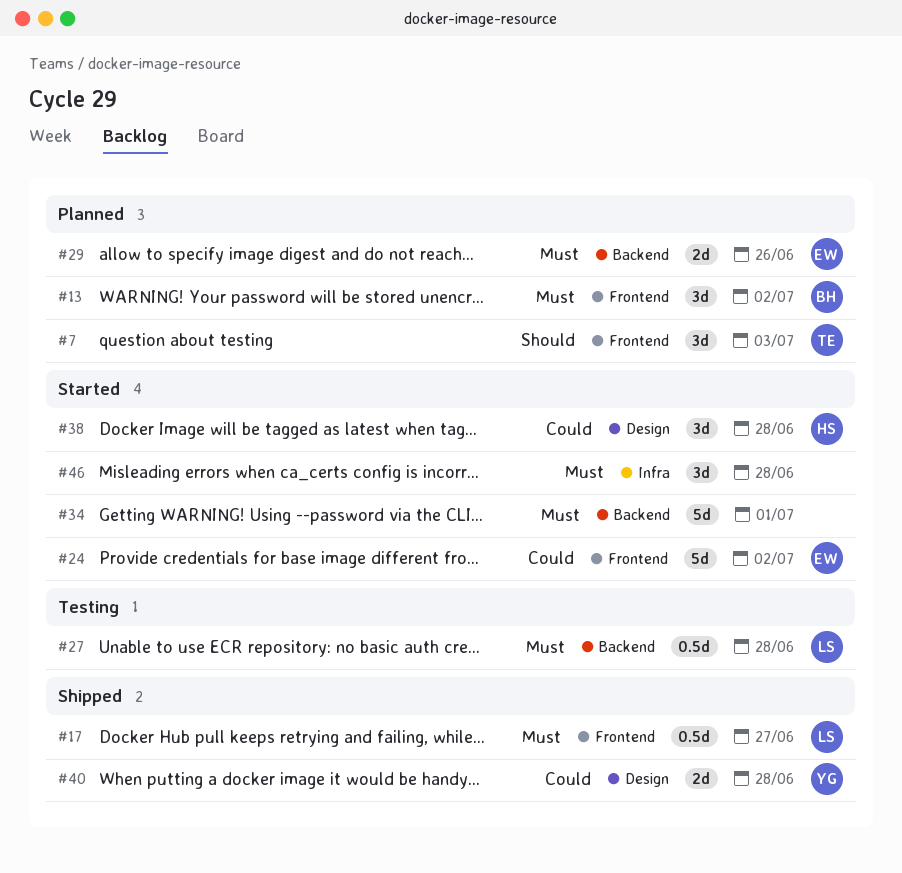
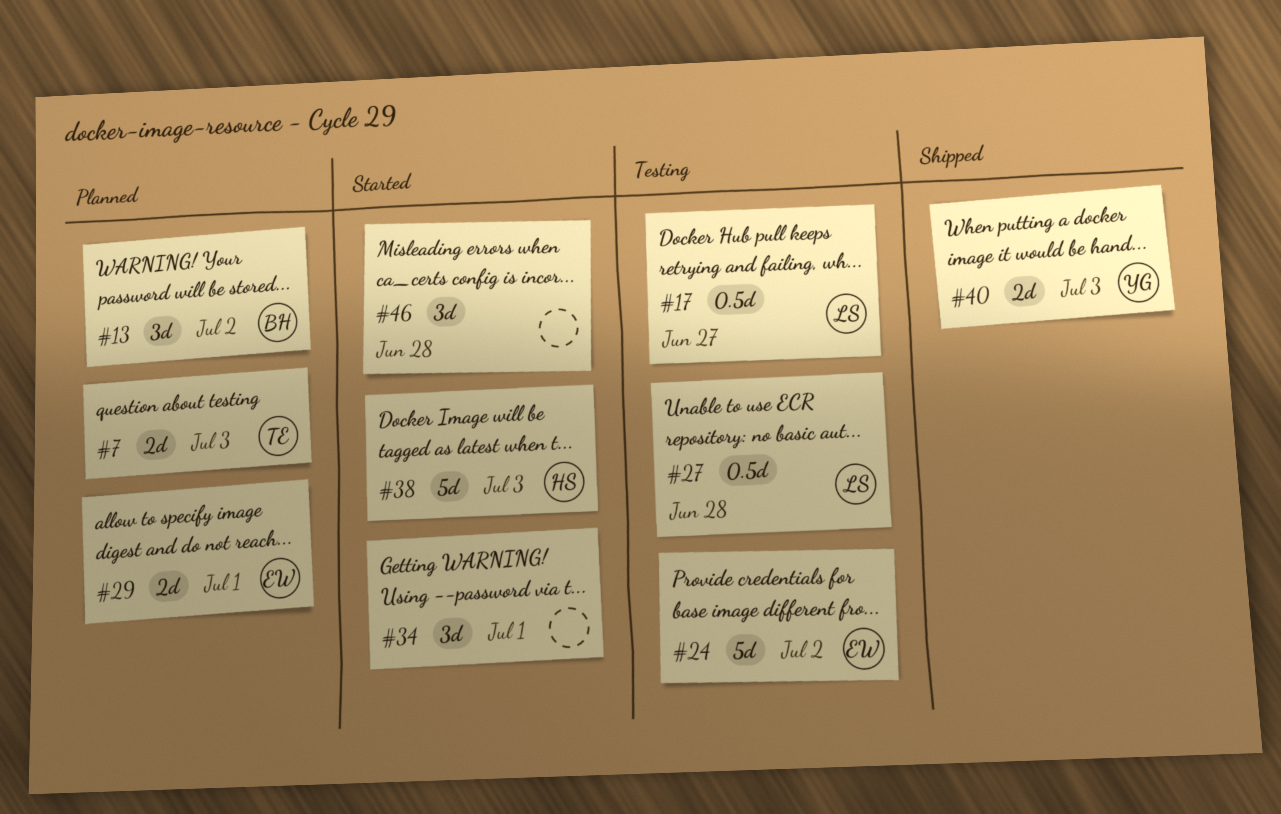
#7, estimate: 3d -> 2d
#17, status: Shipped -> Testing
#24, status: Started -> Testing
#29, due: Jun 26 -> Jul 1
#34, estimate: 5d -> 3d
#38, estimate: 3d -> 5d
#38, due: Jun 28 -> Jul 3
#40, due: Jun 28 -> Jul 3

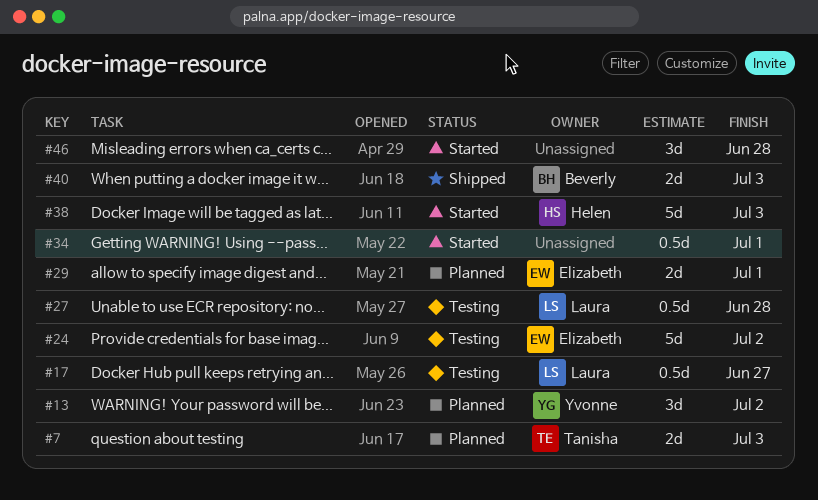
#13, owner: Beverly -> Yvonne
#34, estimate: 3d -> 0.5d
#40, owner: Yvonne -> Beverly

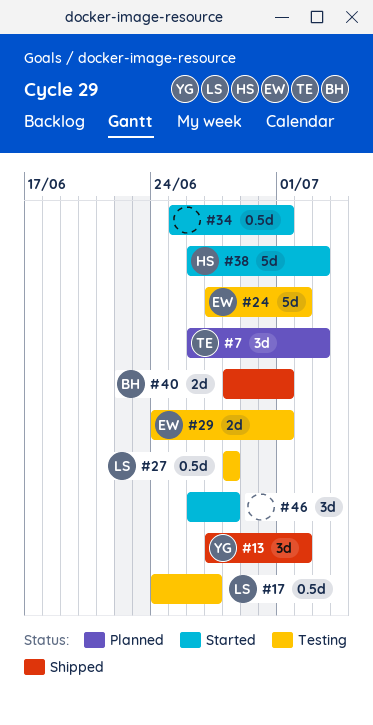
#7, estimate: 2d -> 3d
#13, status: Planned -> Shipped
#29, status: Planned -> Testing
#40, due: Jul 3 -> Jul 1

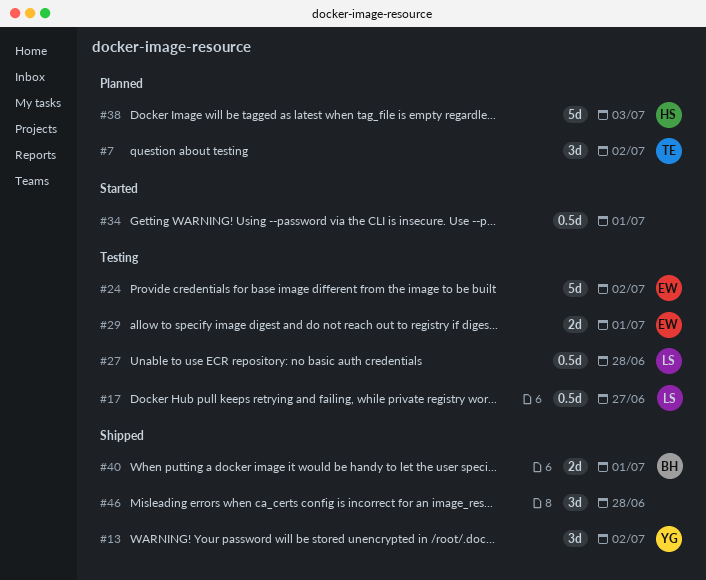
#7, due: Jul 3 -> Jul 2
#38, status: Started -> Planned
#46, status: Started -> Shipped

